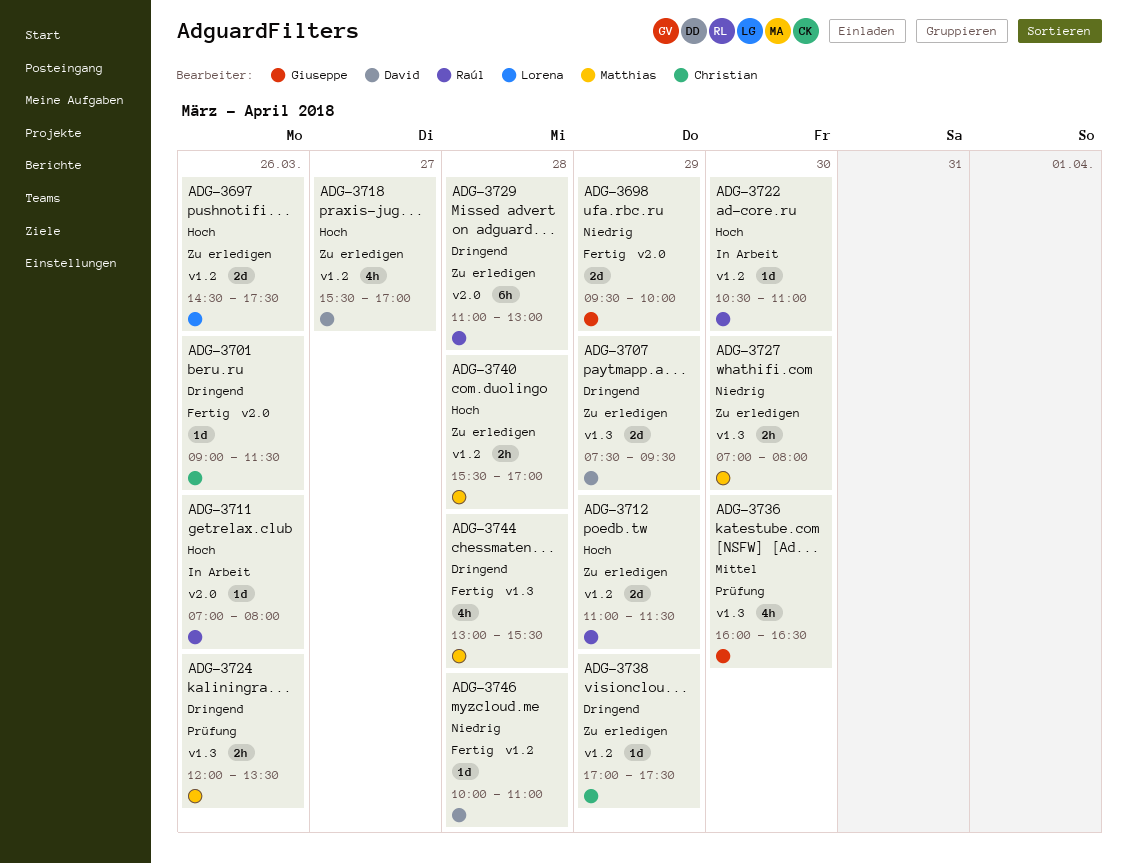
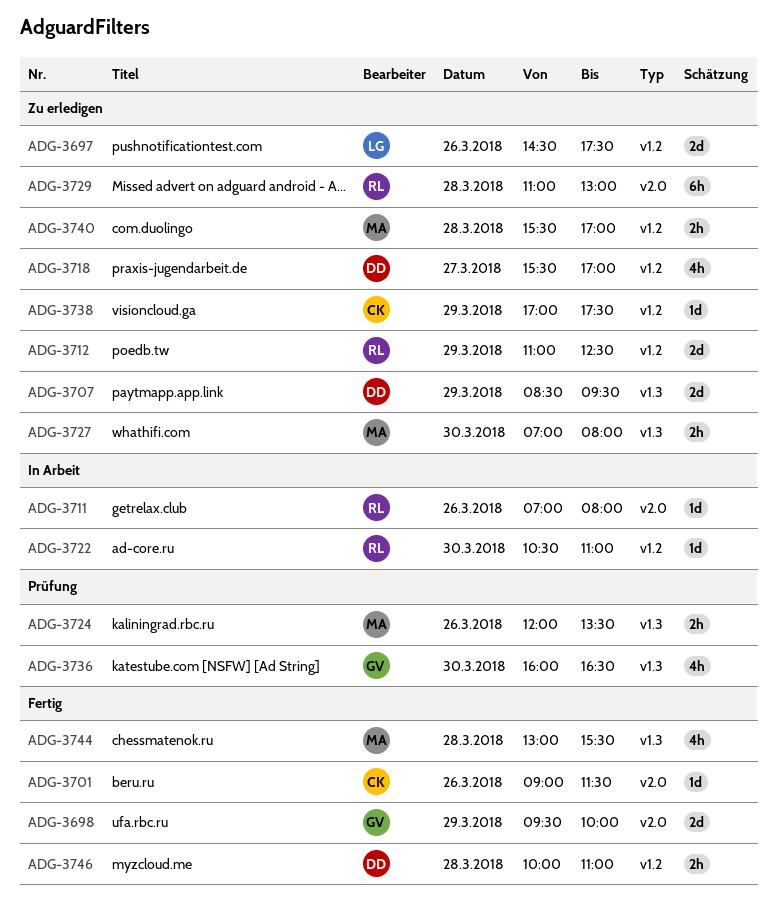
ADG-3707, begins: 07:30 -> 08:30
ADG-3712, ends: 11:30 -> 12:30
ADG-3746, estimate: 1d -> 2h

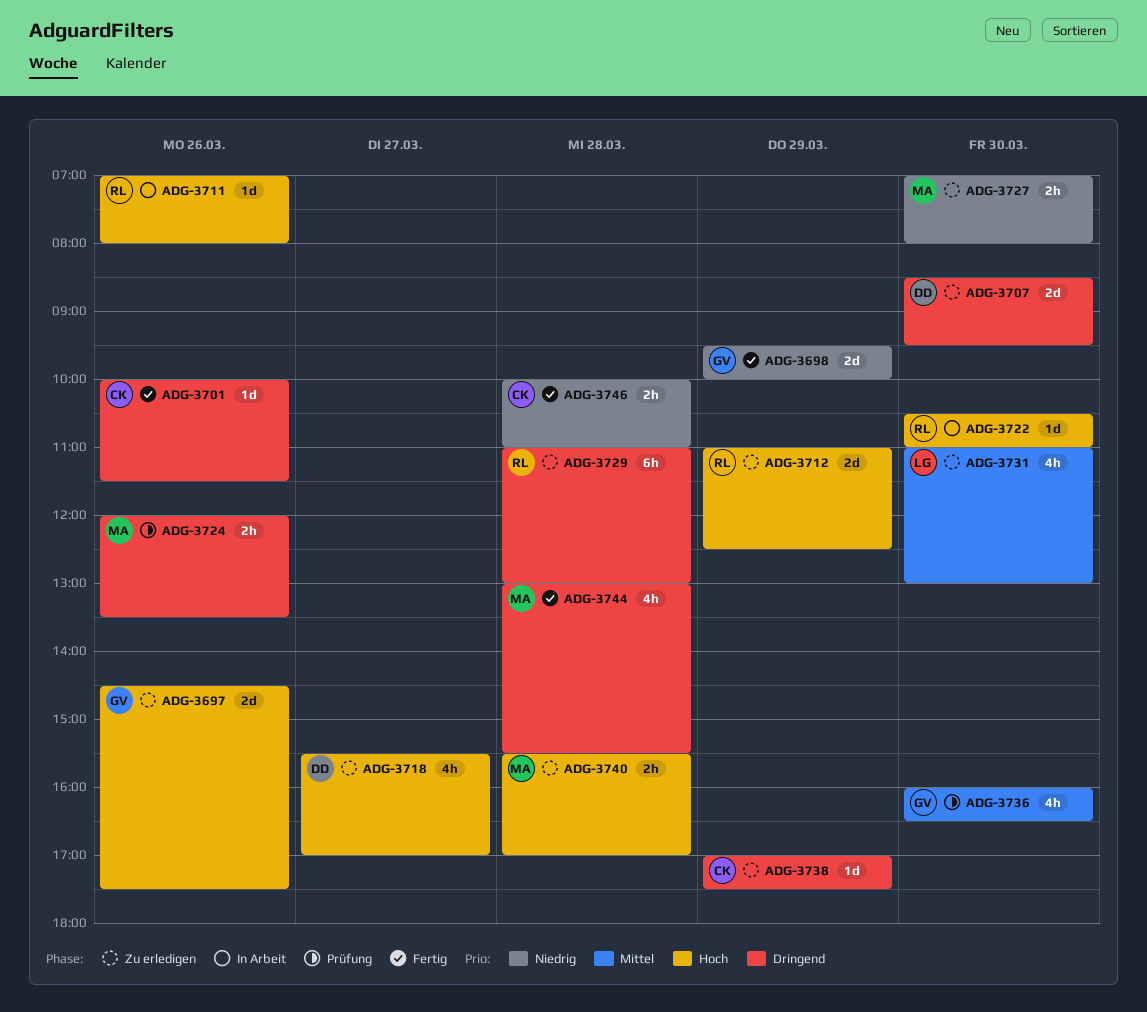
ADG-3697, owner: LG -> GV
ADG-3701, begins: 09:00 -> 10:00
ADG-3707, day: Mar 29 -> Mar 30
ADG-3731: none -> present
ADG-3746, owner: DD -> CK

